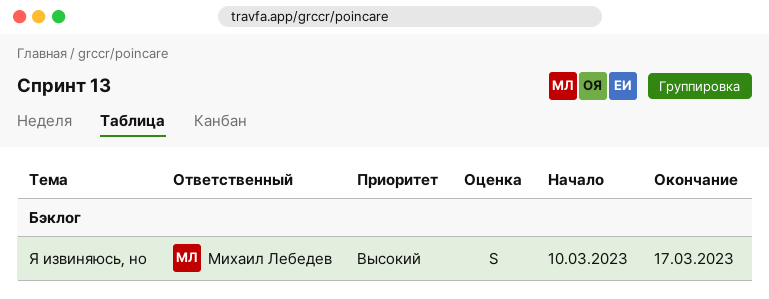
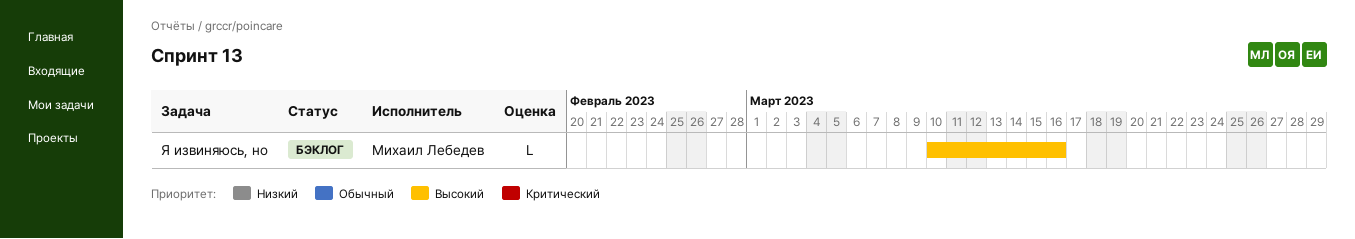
Я извиняюсь, но, estimate: S -> L
Я извиняюсь, но, due: Mar 17 -> Mar 16

